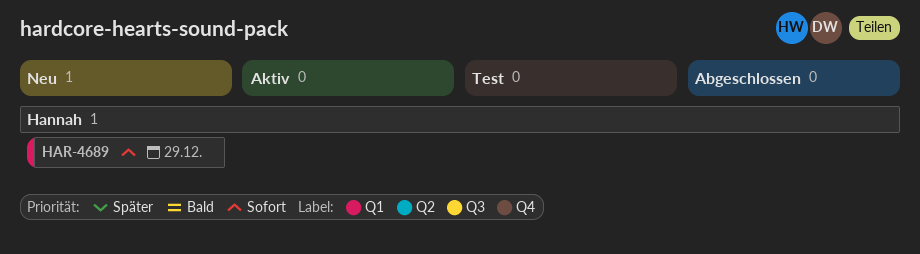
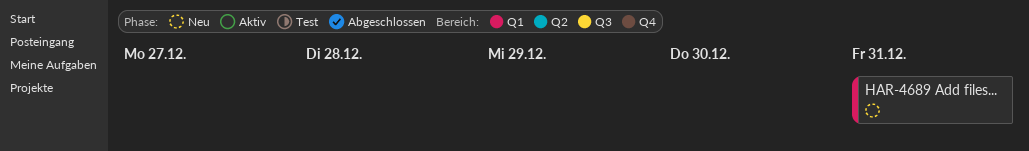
HAR-4689, due: Dec 29 -> Dec 31

